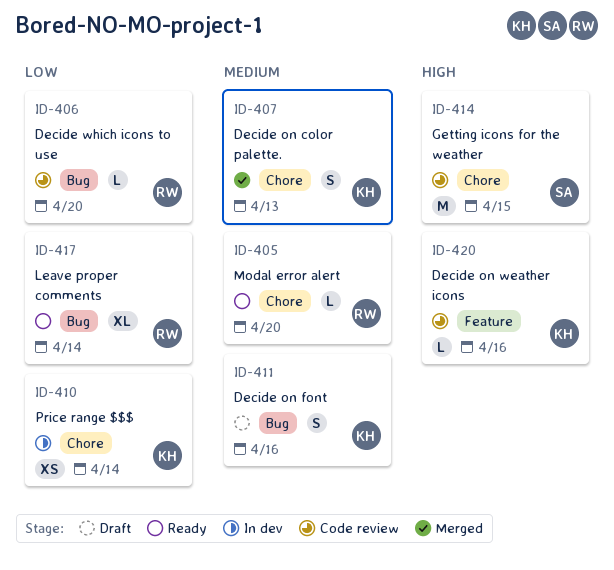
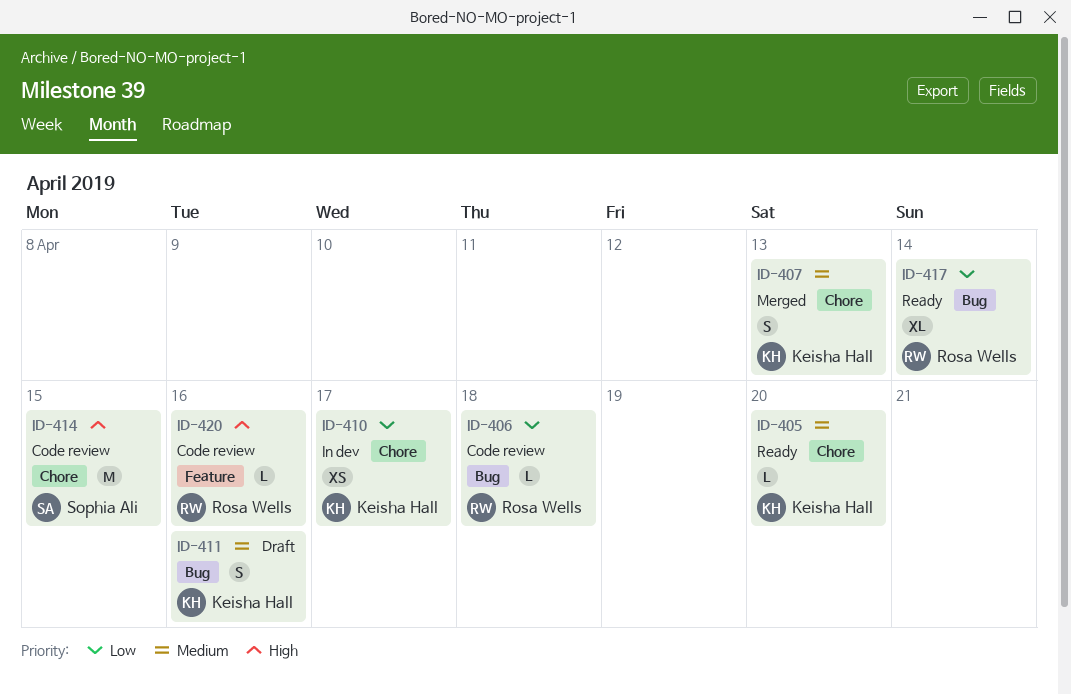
ID-405, owner: Rosa Wells -> Keisha Hall
ID-406, due: Apr 20 -> Apr 18
ID-410, due: Apr 14 -> Apr 17
ID-420, owner: Keisha Hall -> Rosa Wells

